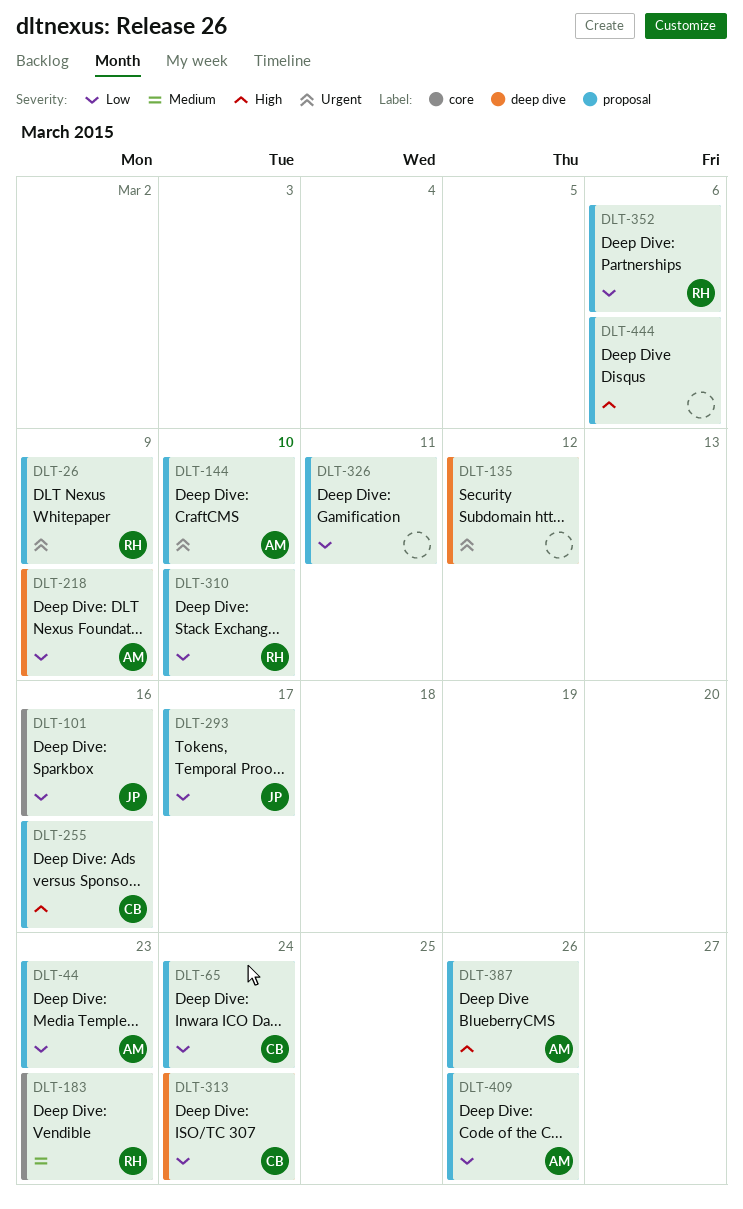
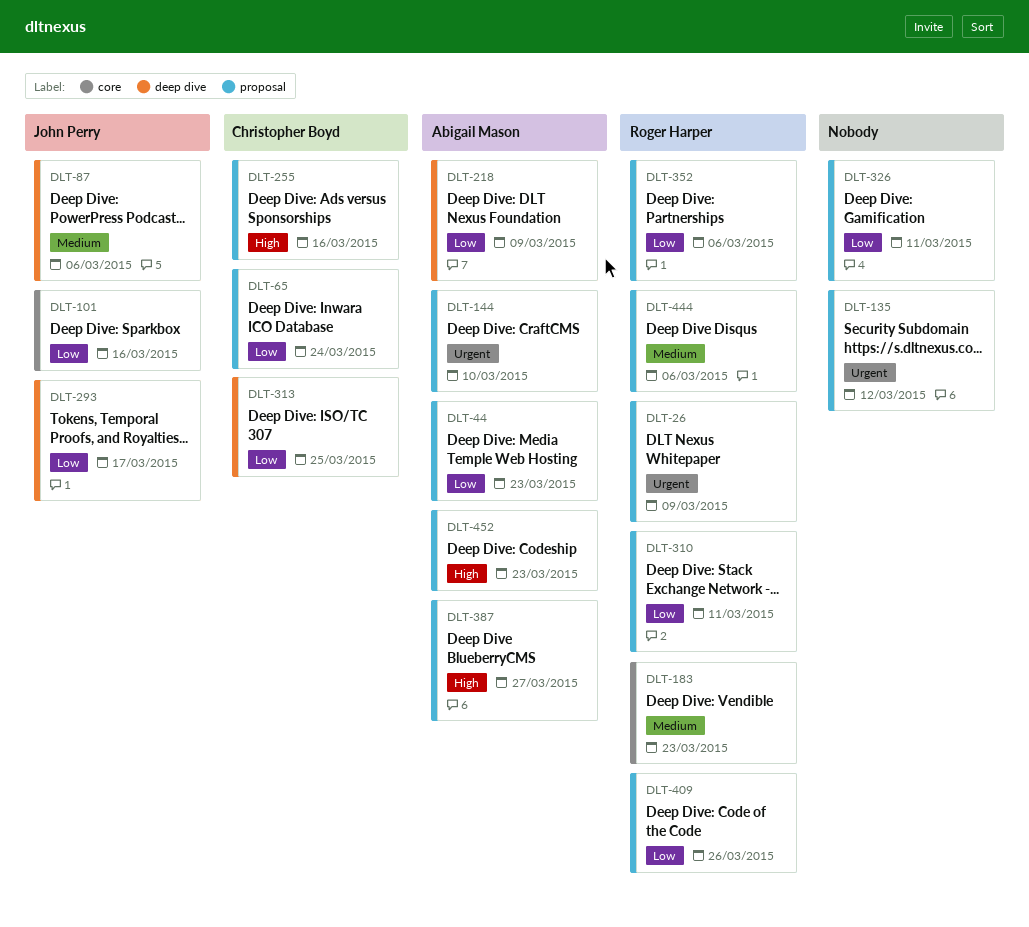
DLT-87: none -> present
DLT-135, label: deep dive -> proposal
DLT-293, label: proposal -> deep dive
DLT-310, due: Mar 10 -> Mar 11
DLT-313, due: Mar 24 -> Mar 25
DLT-387, due: Mar 26 -> Mar 27
DLT-409, owner: Abigail Mason -> Roger Harper
DLT-444, owner: none -> Roger Harper
DLT-444, priority: High -> Medium
DLT-452: none -> present

